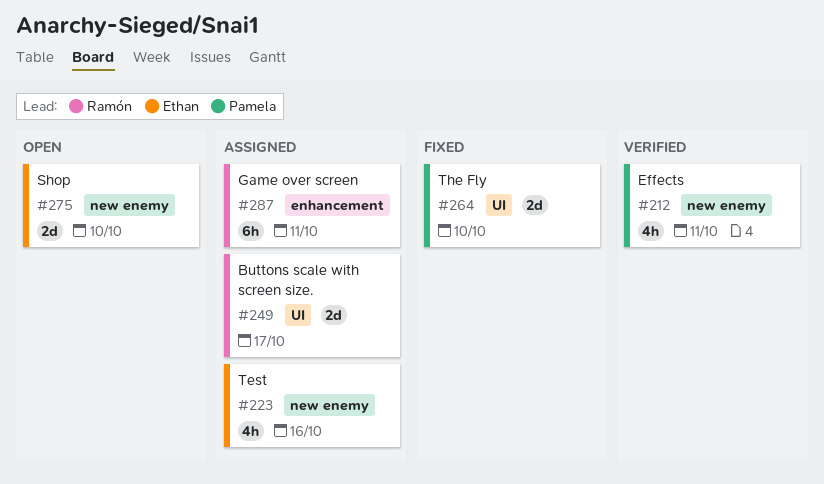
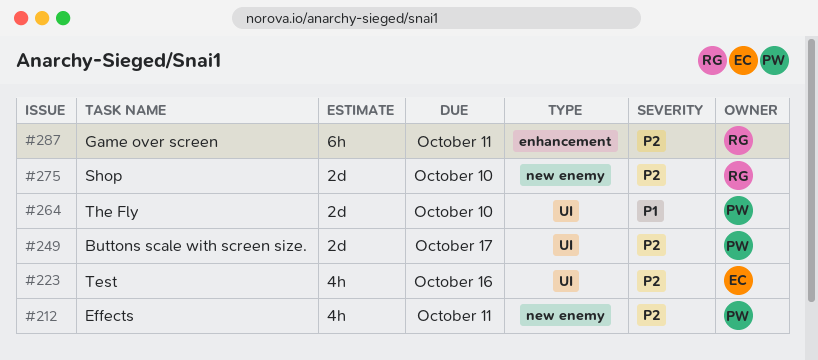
#223, label: new enemy -> UI
#249, owner: Ramón -> Pamela
#275, owner: Ethan -> Ramón

